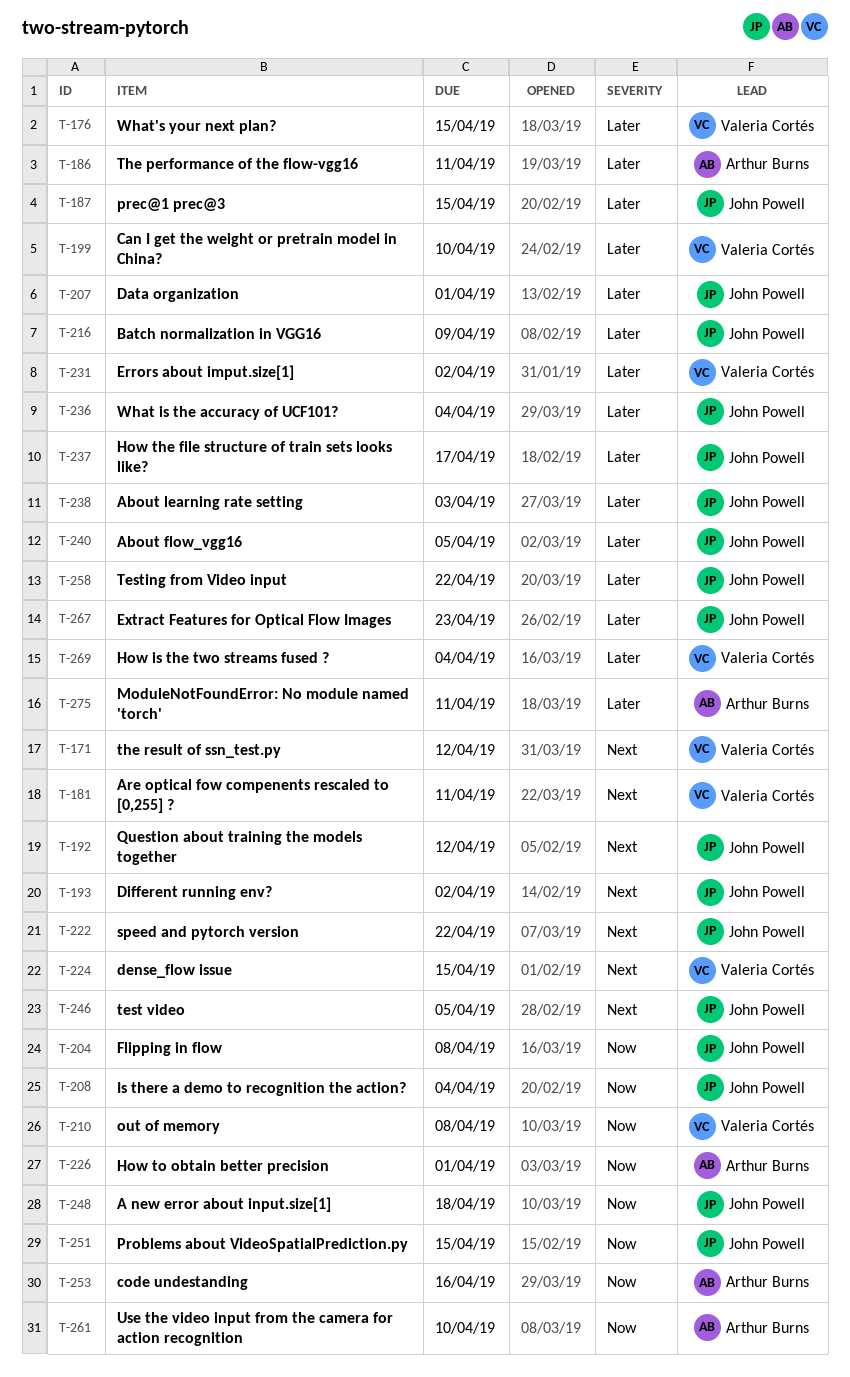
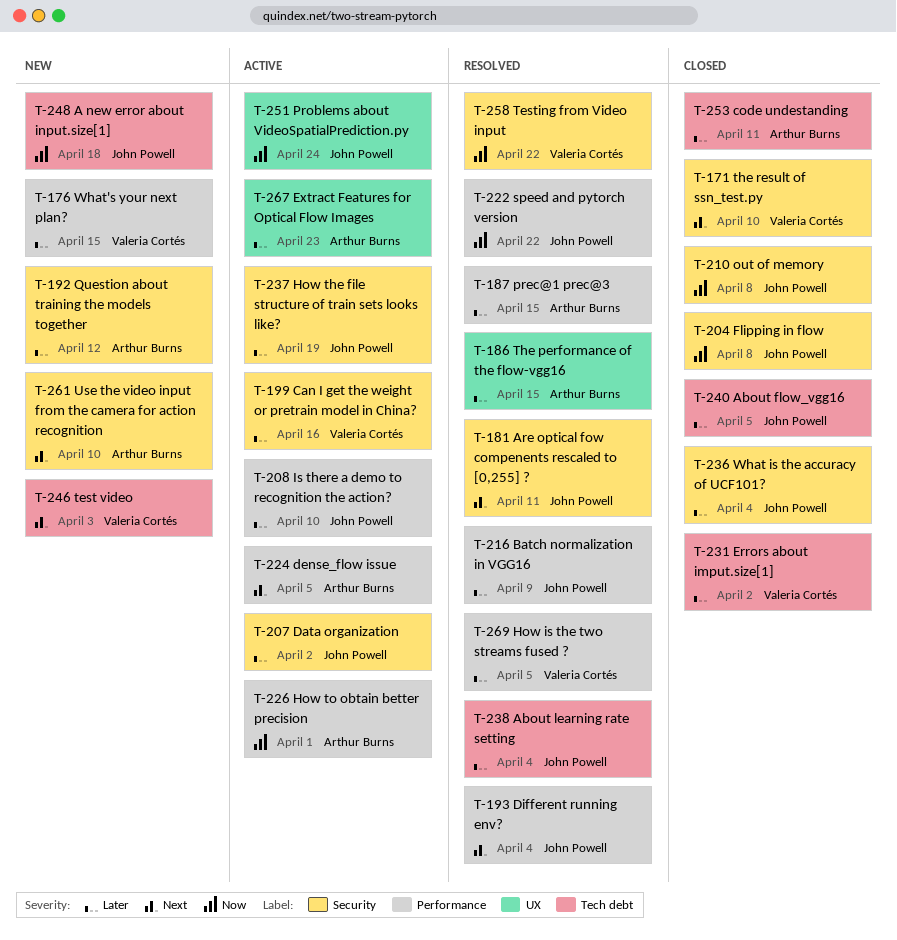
T-171, due: Apr 12 -> Apr 10
T-181, owner: Valeria Cortés -> John Powell
T-186, due: Apr 11 -> Apr 15
T-187, owner: John Powell -> Arthur Burns
T-192, owner: John Powell -> Arthur Burns
T-192, priority: Next -> Later
T-193, due: Apr 2 -> Apr 4
T-199, due: Apr 10 -> Apr 16
T-207, due: Apr 1 -> Apr 2
T-208, priority: Now -> Later
T-208, due: Apr 4 -> Apr 10
T-210, owner: Valeria Cortés -> John Powell
T-222, priority: Next -> Now
T-224, owner: Valeria Cortés -> Arthur Burns
T-224, due: Apr 15 -> Apr 5
T-237, due: Apr 17 -> Apr 19
T-238, due: Apr 3 -> Apr 4
T-246, owner: John Powell -> Valeria Cortés
T-246, due: Apr 5 -> Apr 3
T-251, due: Apr 15 -> Apr 24
T-253, priority: Now -> Later
T-253, due: Apr 16 -> Apr 11
T-258, owner: John Powell -> Valeria Cortés
T-258, priority: Later -> Now
T-261, priority: Now -> Next
T-267, owner: John Powell -> Arthur Burns
T-269, due: Apr 4 -> Apr 5
T-275: present -> none

